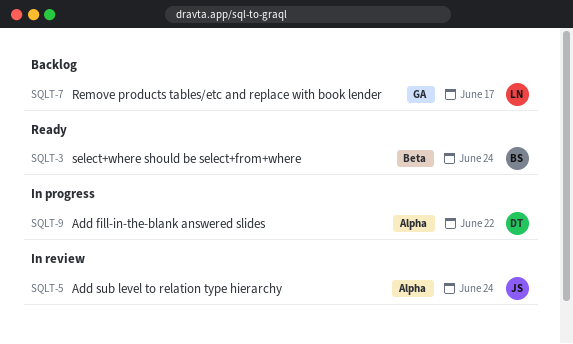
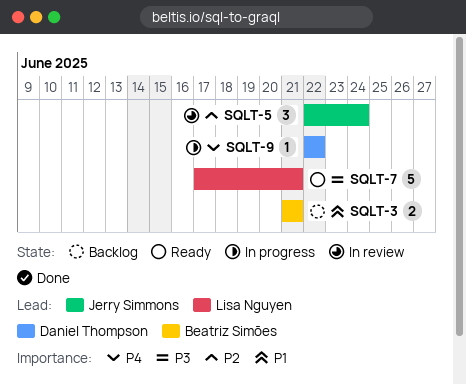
SQLT-3, status: Ready -> Backlog
SQLT-3, due: Jun 24 -> Jun 21
SQLT-7, status: Backlog -> Ready
SQLT-7, due: Jun 17 -> Jun 21

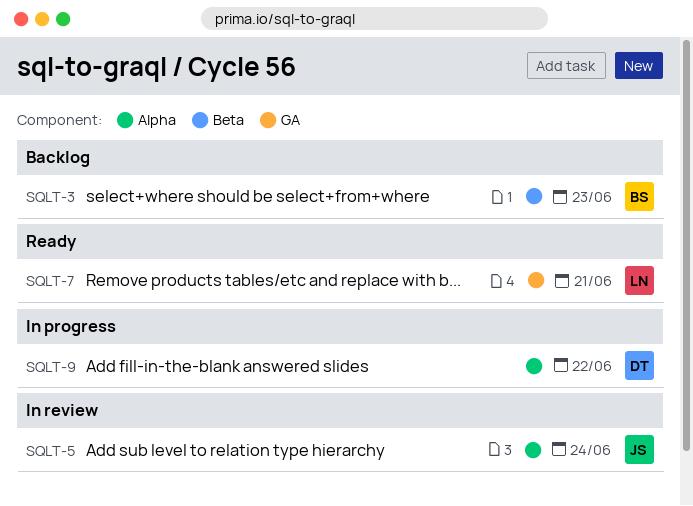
SQLT-3, due: Jun 21 -> Jun 23

